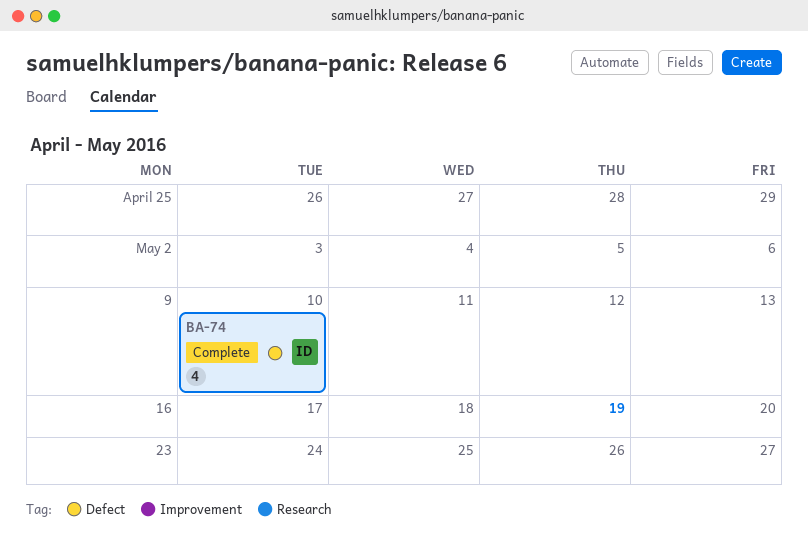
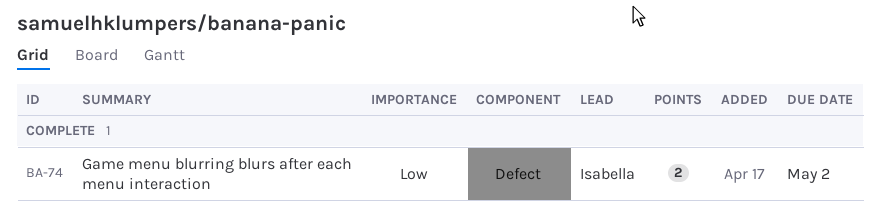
BA-74, estimate: 4 -> 2
BA-74, due: May 10 -> May 2

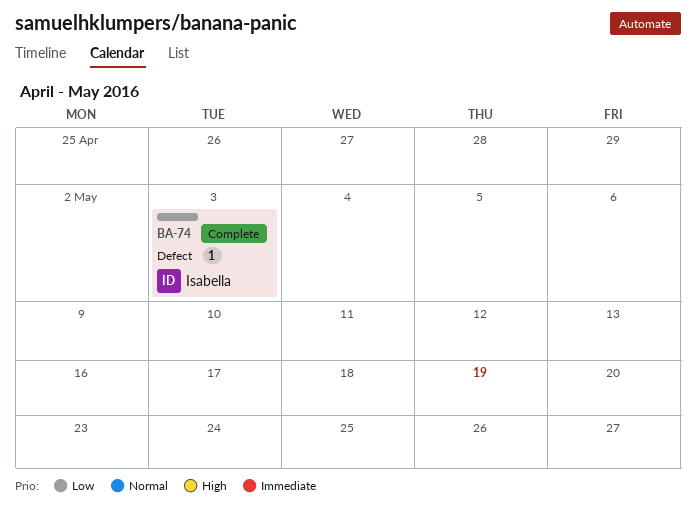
BA-74, estimate: 2 -> 1
BA-74, due: May 2 -> May 3

